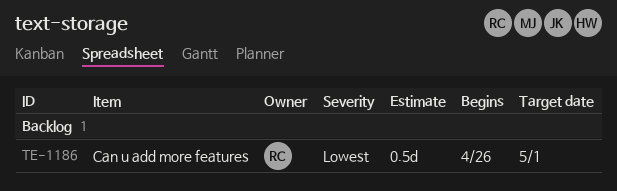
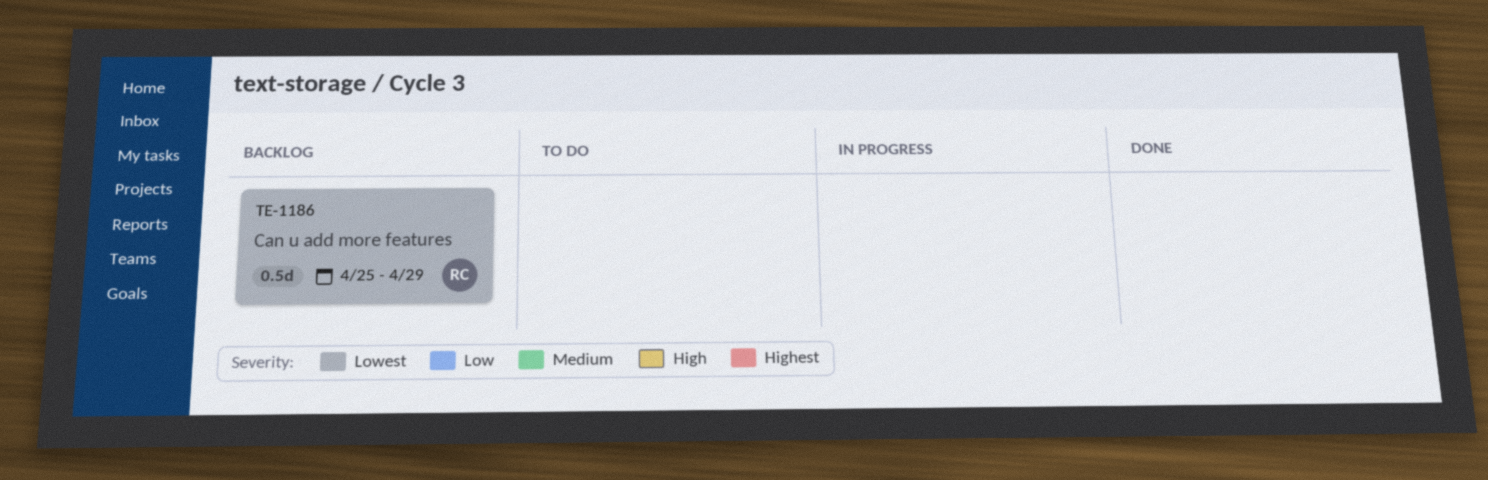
TE-1186, start: Apr 26 -> Apr 25
TE-1186, due: May 1 -> Apr 29

